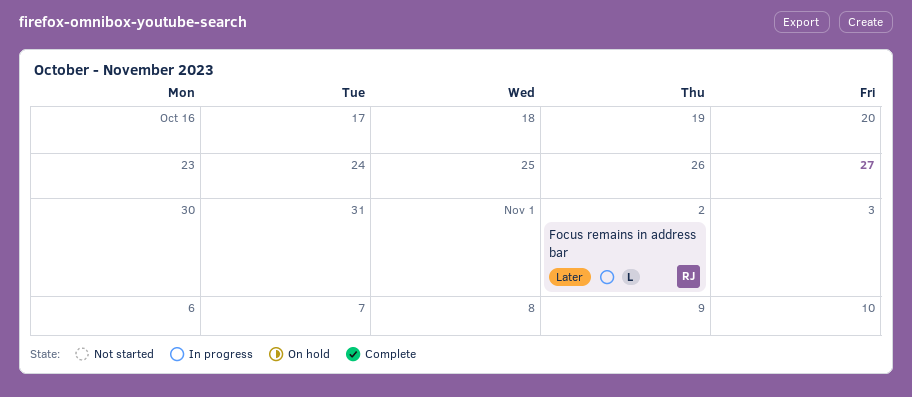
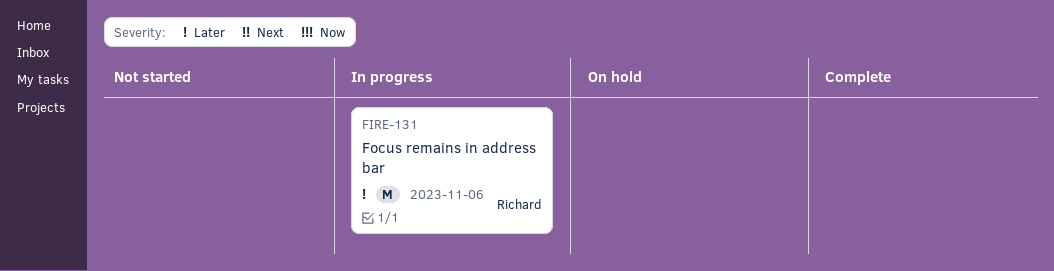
Focus remains in address bar, estimate: L -> M
Focus remains in address bar, due: Nov 2 -> Nov 6

